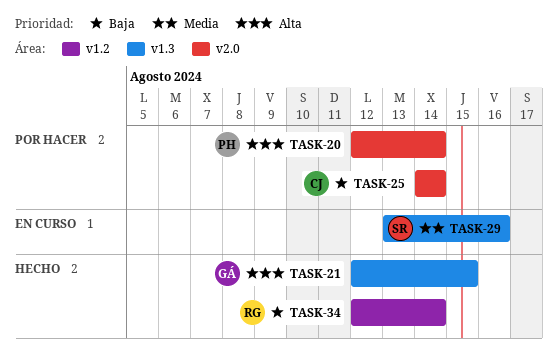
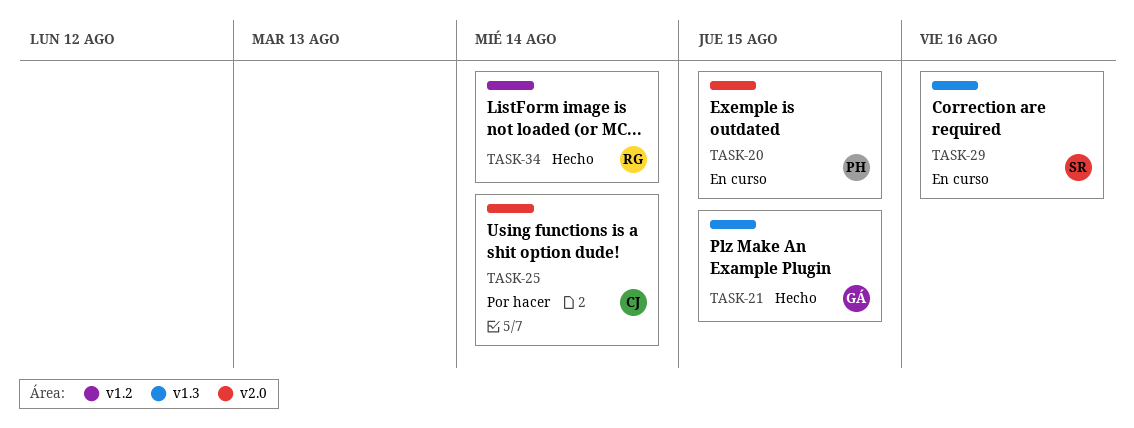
TASK-20, status: Por hacer -> En curso
TASK-20, due: Aug 14 -> Aug 15

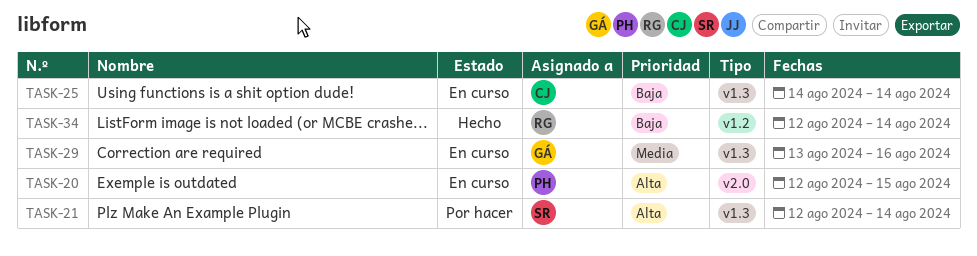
TASK-21, status: Hecho -> Por hacer
TASK-21, owner: GÁ -> SR
TASK-21, due: Aug 15 -> Aug 14
TASK-25, status: Por hacer -> En curso
TASK-25, label: v2.0 -> v1.3
TASK-29, owner: SR -> GÁ

